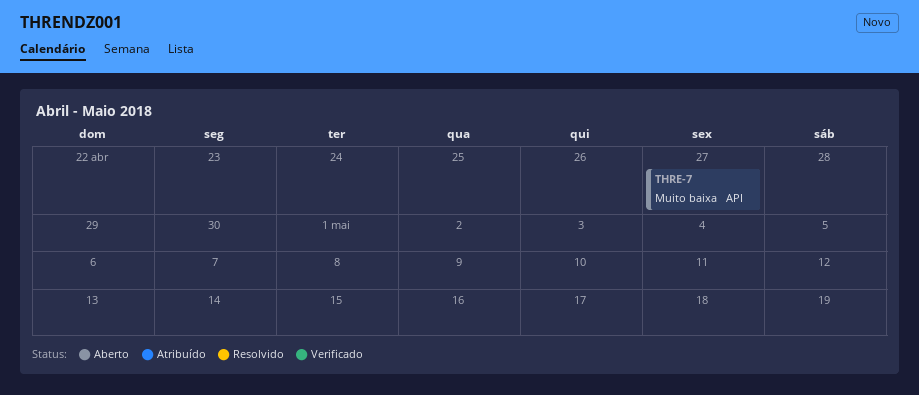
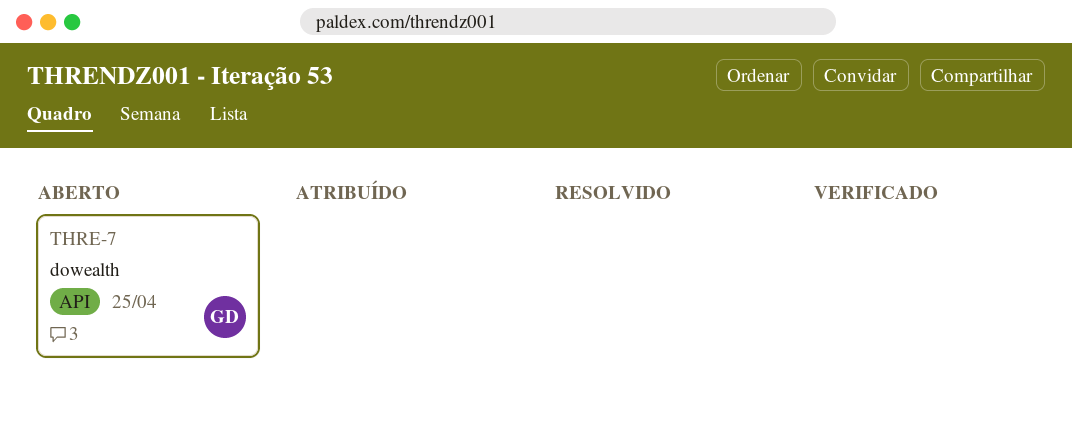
THRE-7, due: Apr 27 -> Apr 25

